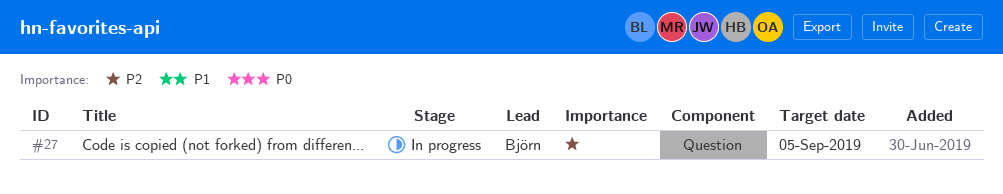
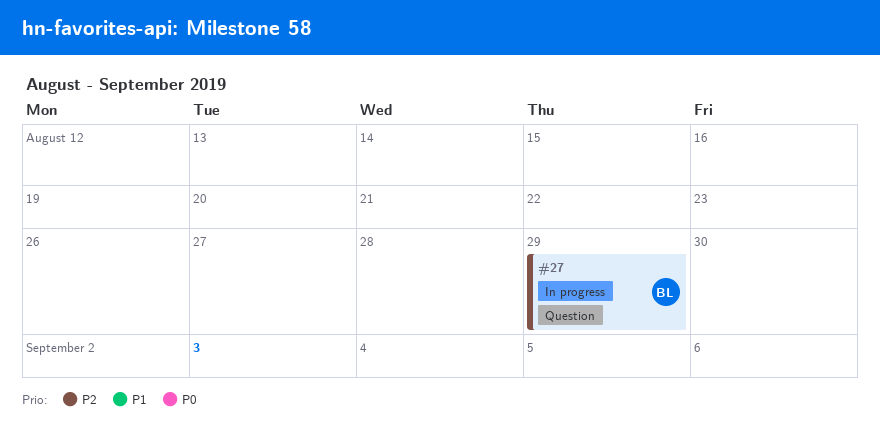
#27, due: Sep 5 -> Aug 29

